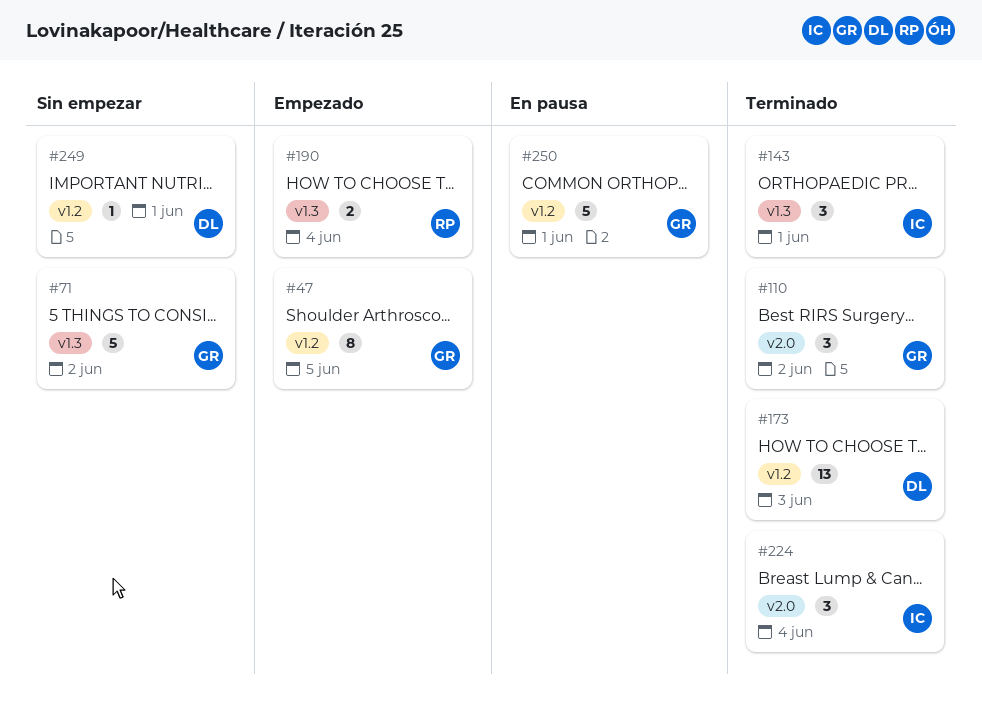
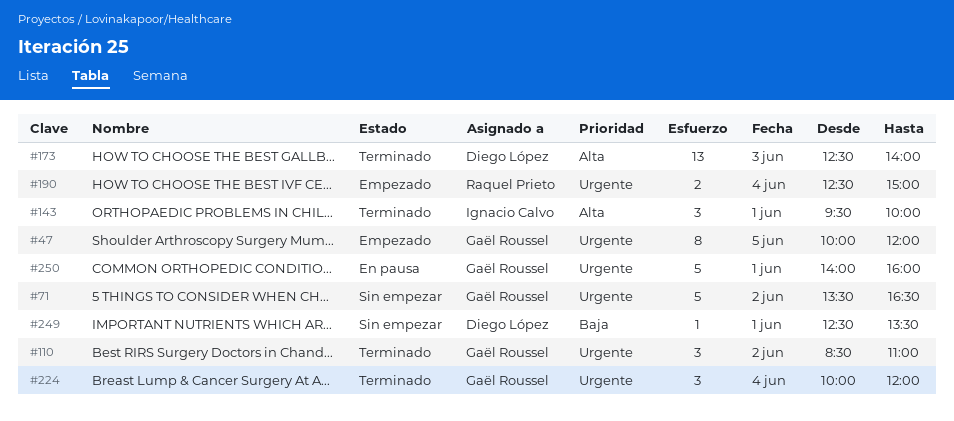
#224, owner: Ignacio Calvo -> Gaël Roussel

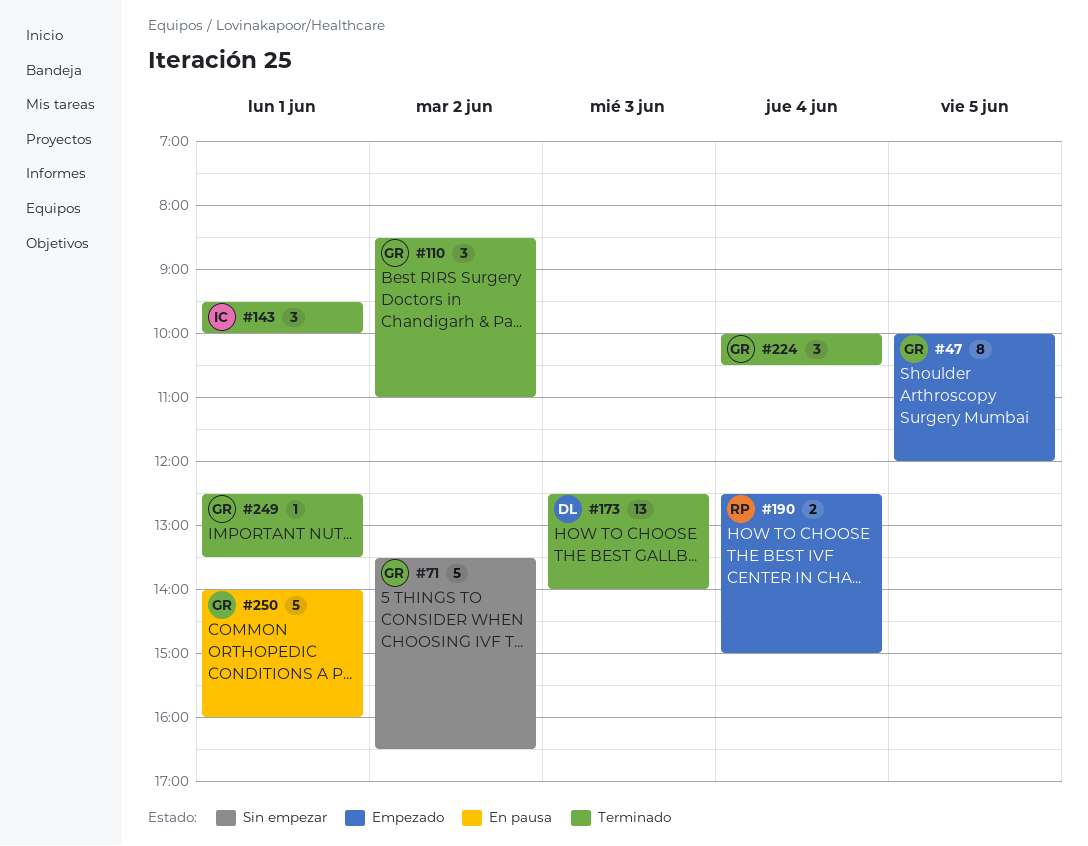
#224, ends: 12:00 -> 10:30
#249, status: Sin empezar -> Terminado
#249, owner: Diego López -> Gaël Roussel

